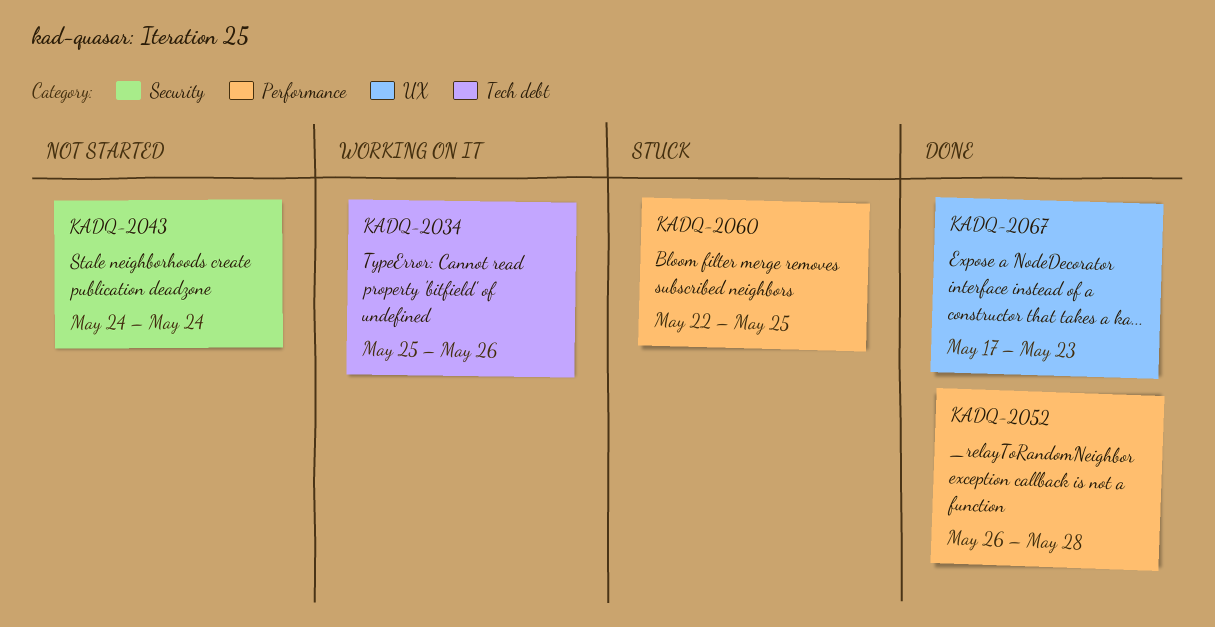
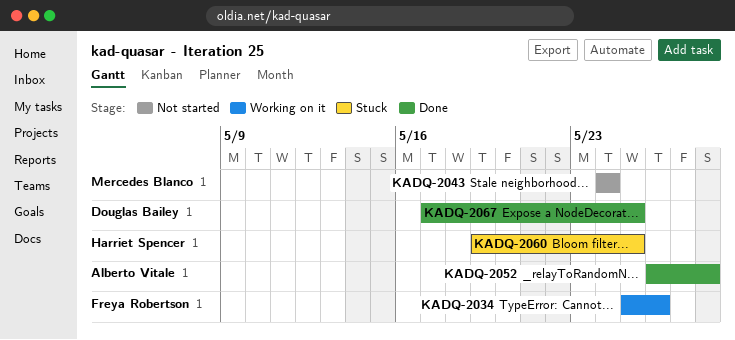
KADQ-2060, start: May 22 -> May 19
KADQ-2067, due: May 23 -> May 25

